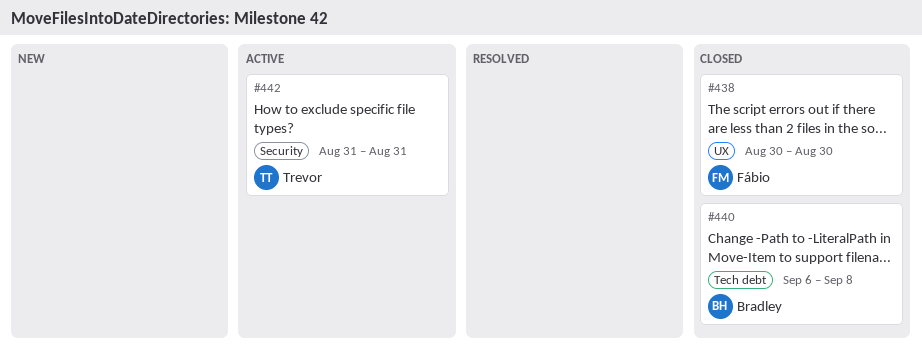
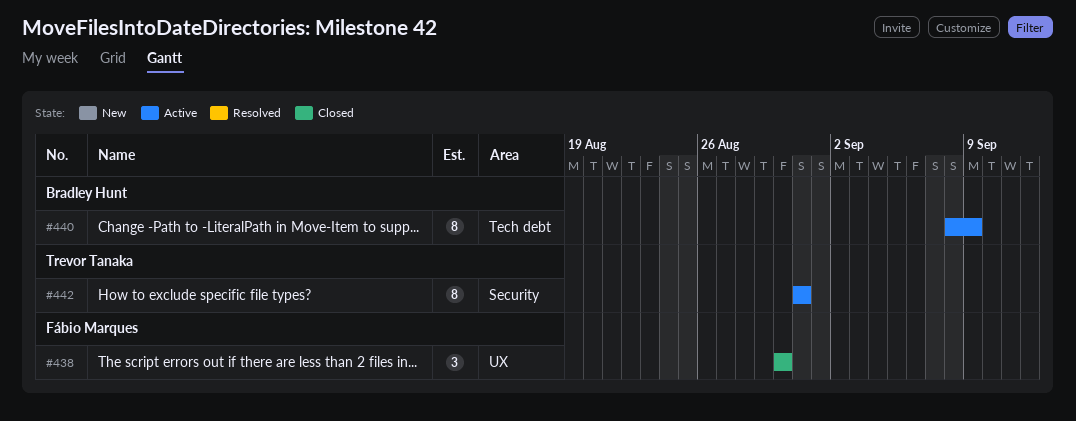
#440, status: Closed -> Active
#440, start: Sep 6 -> Sep 8
#440, due: Sep 8 -> Sep 9

